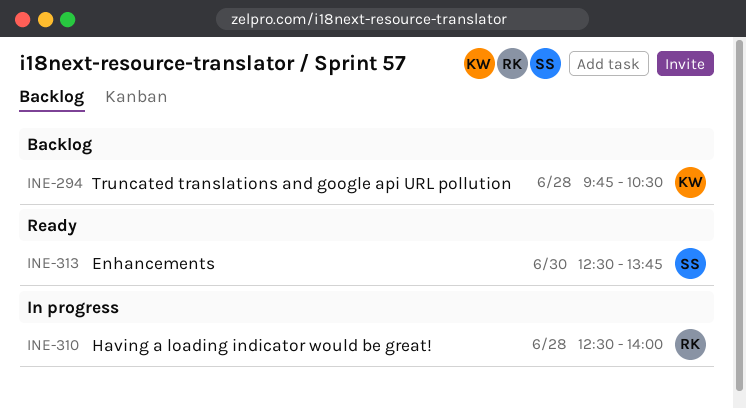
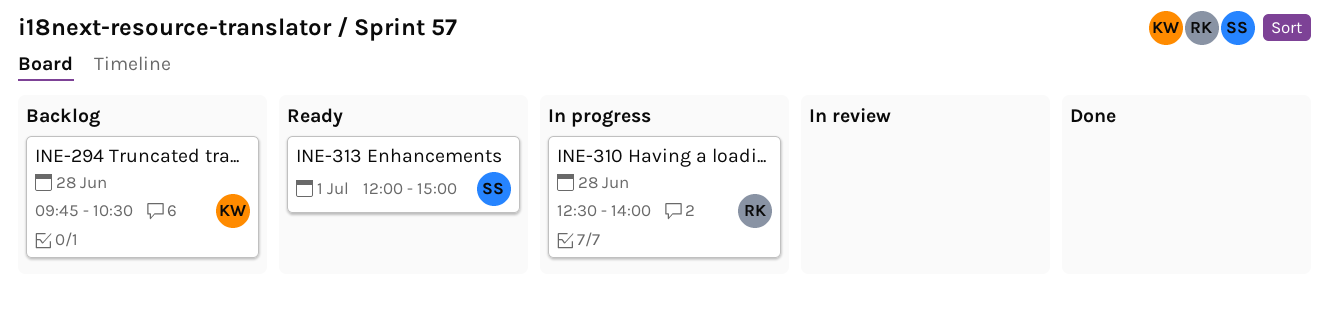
INE-313, day: Jun 30 -> Jul 1
INE-313, begins: 12:30 -> 12:00
INE-313, ends: 13:45 -> 15:00

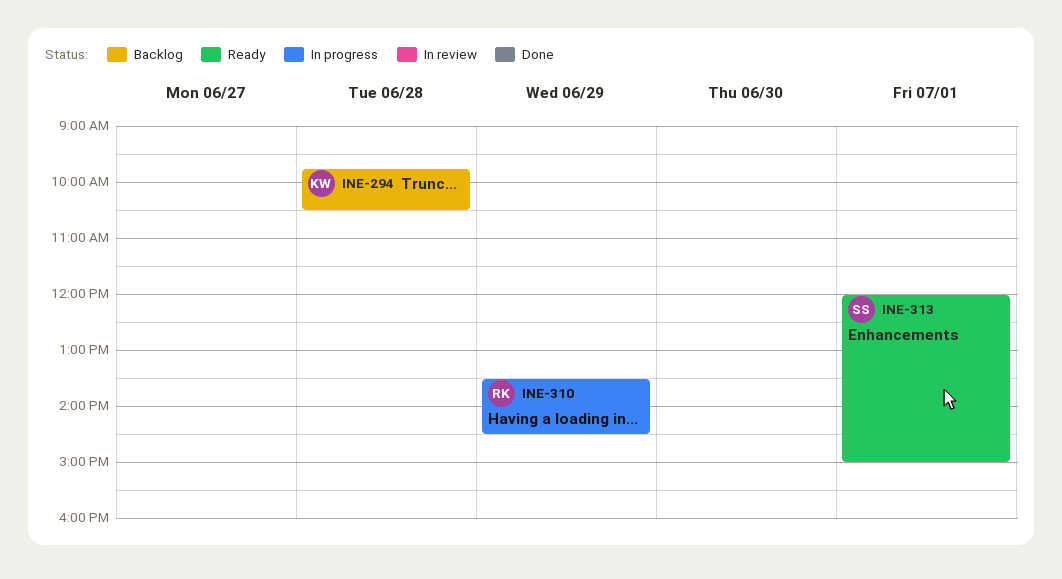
INE-310, day: Jun 28 -> Jun 29
INE-310, begins: 12:30 -> 13:30
INE-310, ends: 14:00 -> 14:30

